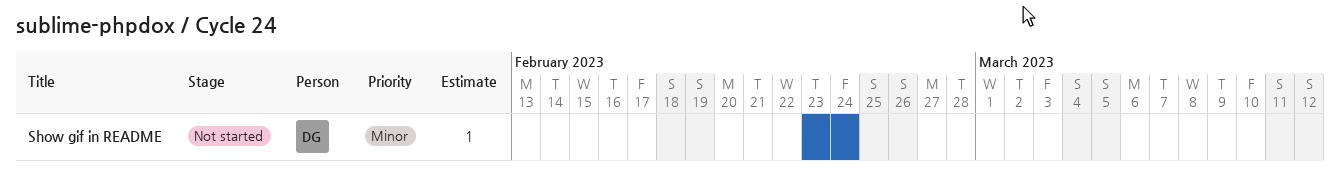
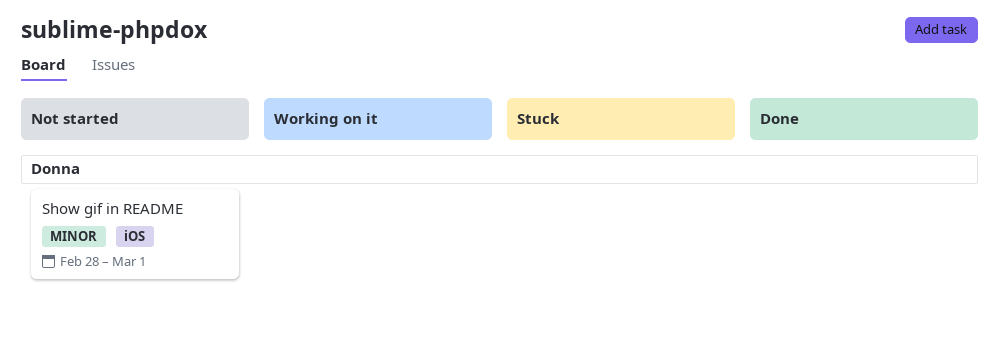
Show gif in README, start: Feb 23 -> Feb 28
Show gif in README, due: Feb 24 -> Mar 1

